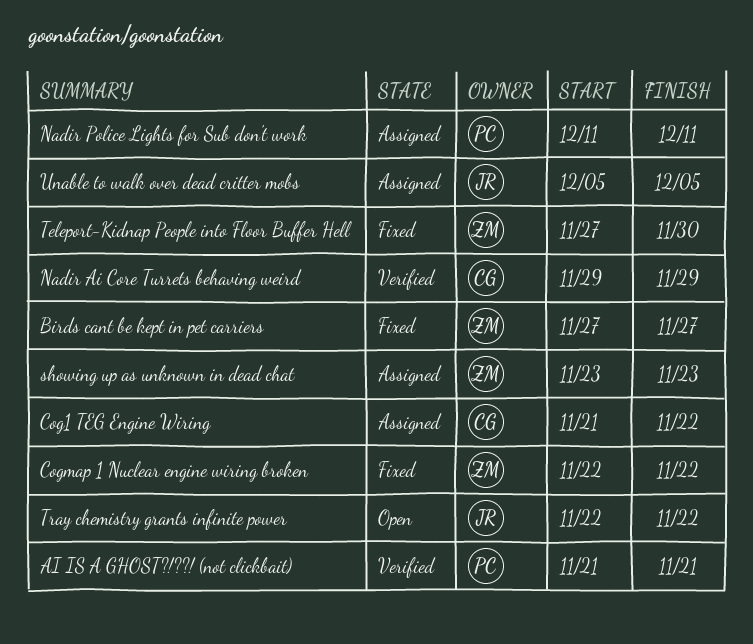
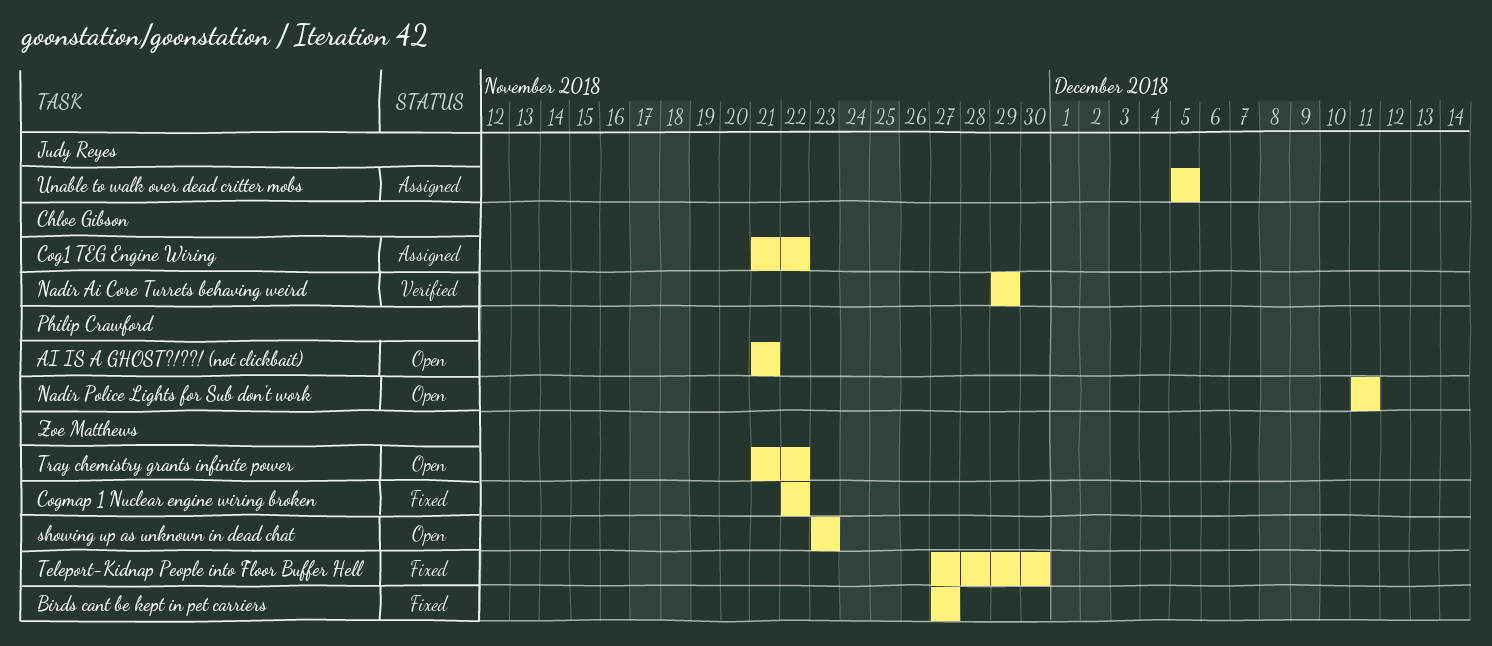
AI IS A GHOST?!??! (not clickbait), status: Verified -> Open
Nadir Police Lights for Sub don't work, status: Assigned -> Open
showing up as unknown in dead chat, status: Assigned -> Open
Tray chemistry grants infinite power, owner: Judy Reyes -> Zoe Matthews
Tray chemistry grants infinite power, start: Nov 22 -> Nov 21

